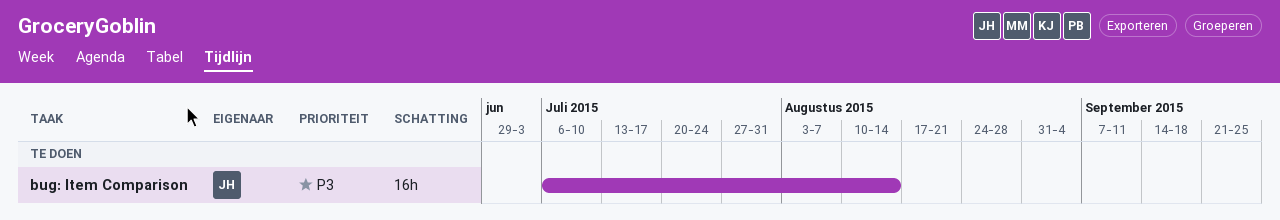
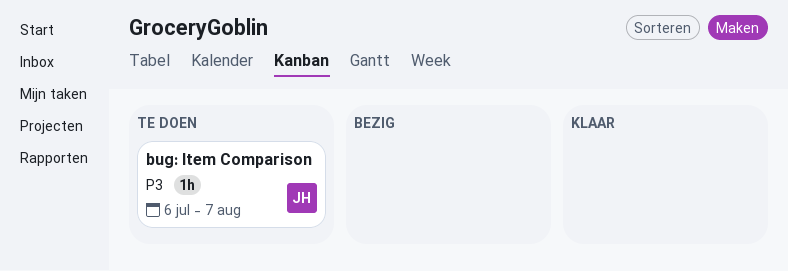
bug: Item Comparison, estimate: 16h -> 1h
bug: Item Comparison, due: Aug 14 -> Aug 7

